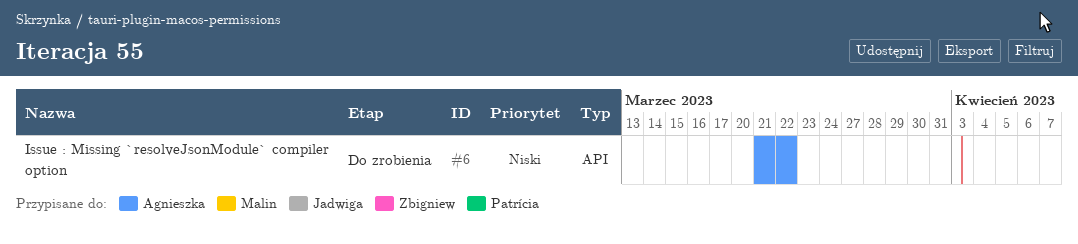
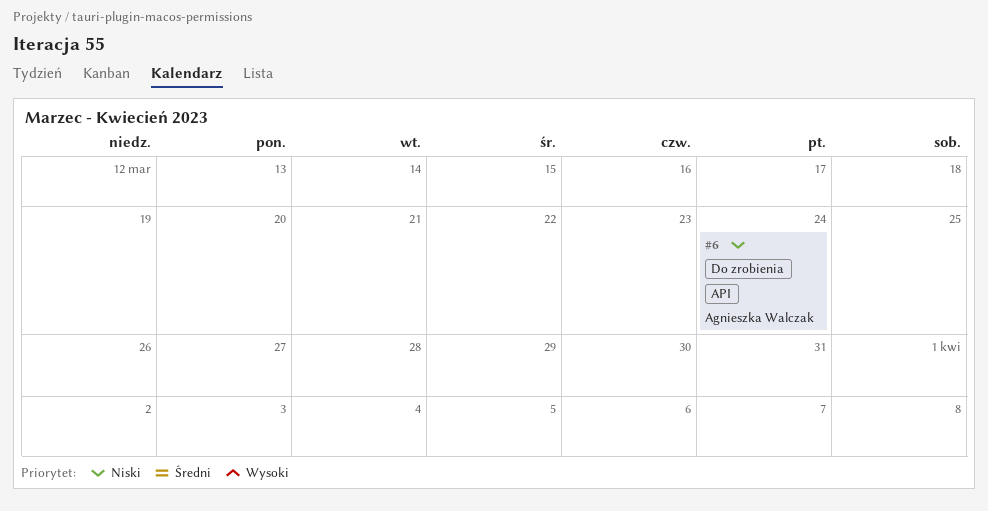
#6, due: Mar 22 -> Mar 24

